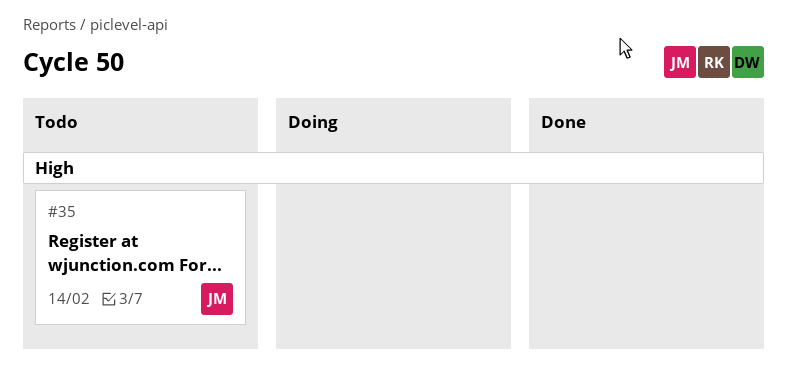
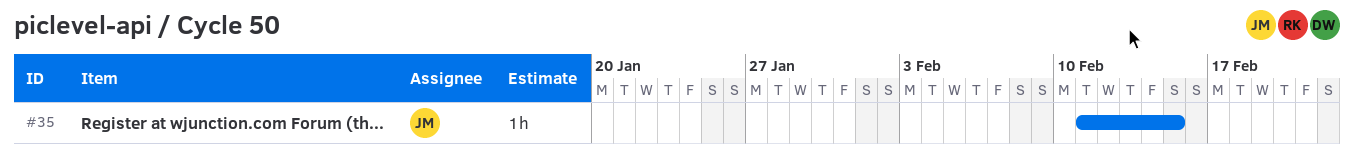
#35, due: Feb 14 -> Feb 15

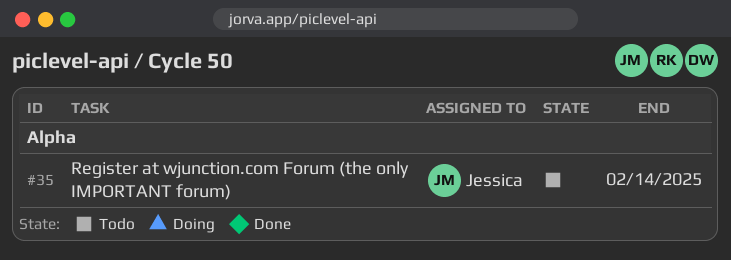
#35, due: Feb 15 -> Feb 14

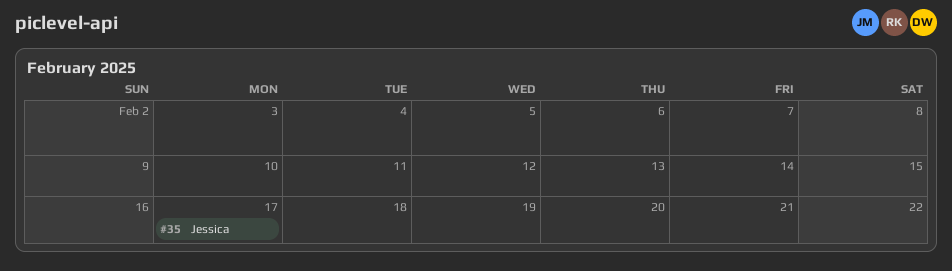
#35, due: Feb 14 -> Feb 17

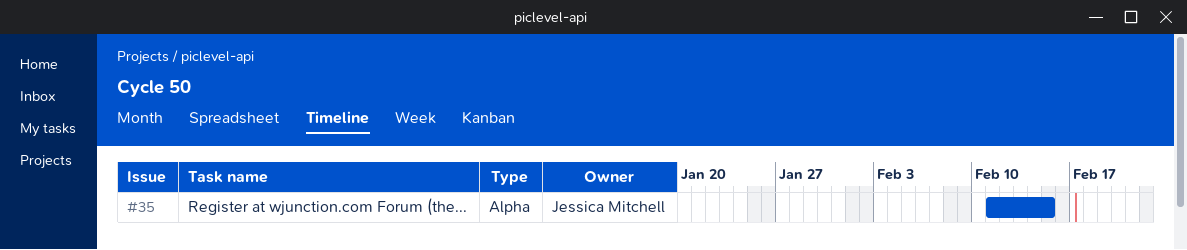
#35, due: Feb 17 -> Feb 15

